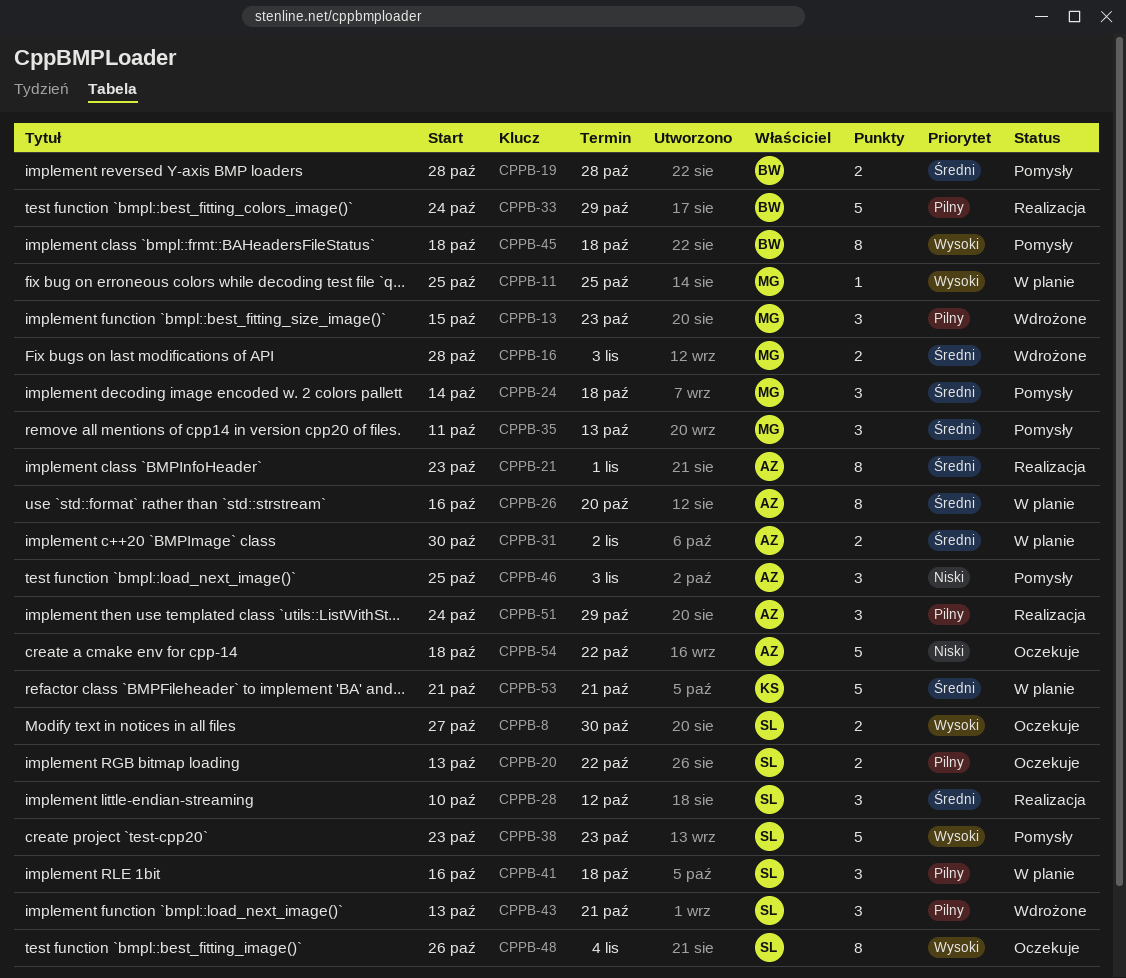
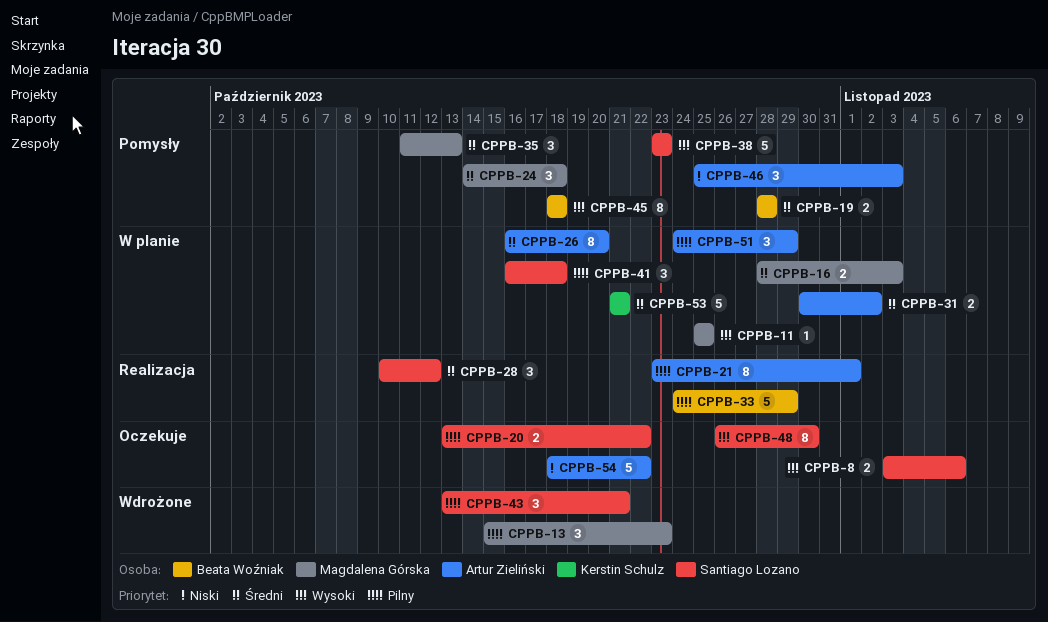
CPPB-8, start: Oct 27 -> Nov 3
CPPB-8, due: Oct 30 -> Nov 6
CPPB-16, status: Wdrożone -> W planie
CPPB-21, priority: Średni -> Pilny
CPPB-48, due: Nov 4 -> Oct 30
CPPB-51, status: Realizacja -> W planie

